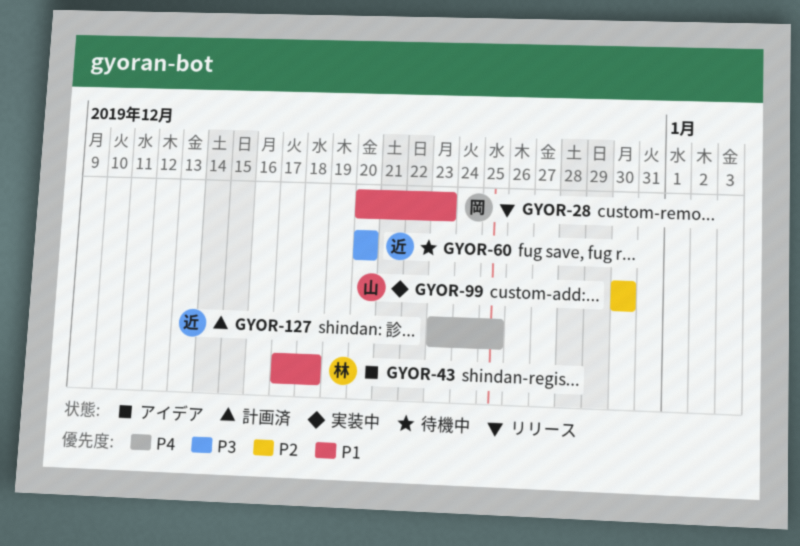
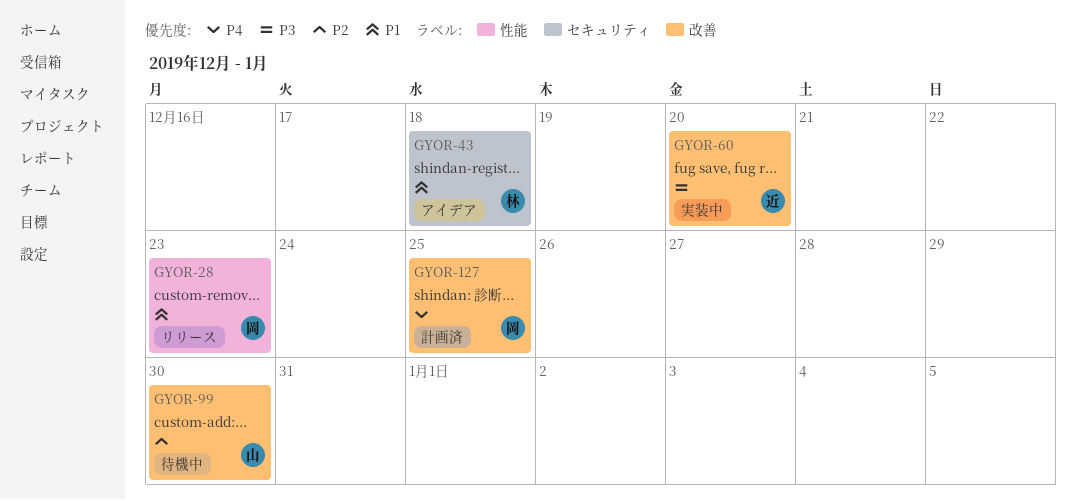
GYOR-60, status: 待機中 -> 実装中
GYOR-99, status: 実装中 -> 待機中
GYOR-127, owner: 近 -> 岡

